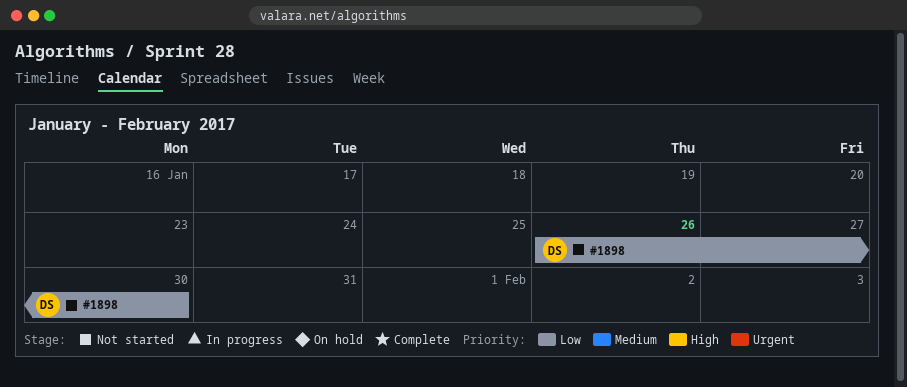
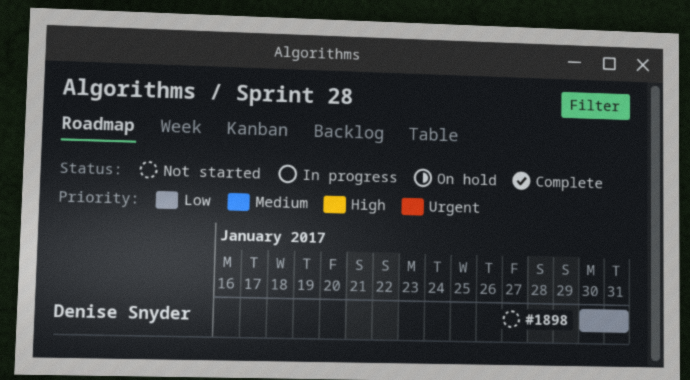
#1898, start: Jan 26 -> Jan 30
#1898, due: Jan 30 -> Jan 31

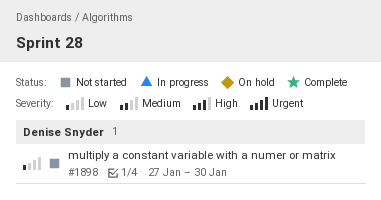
#1898, start: Jan 30 -> Jan 27
#1898, due: Jan 31 -> Jan 30

